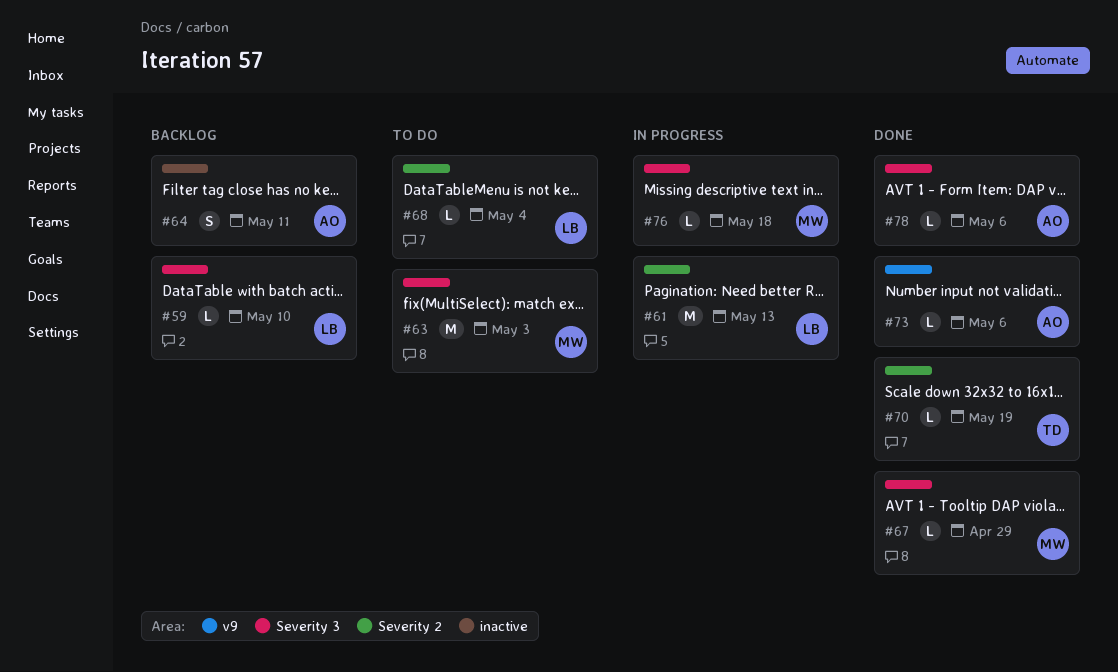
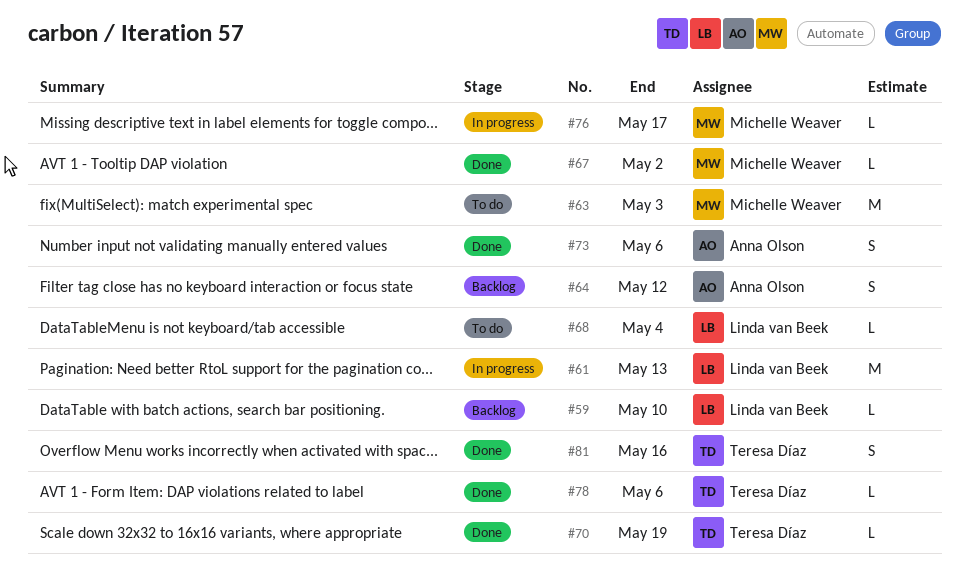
#64, due: May 11 -> May 12
#67, due: Apr 29 -> May 2
#73, estimate: L -> S
#76, due: May 18 -> May 17
#78, owner: Anna Olson -> Teresa Díaz
#81: none -> present

